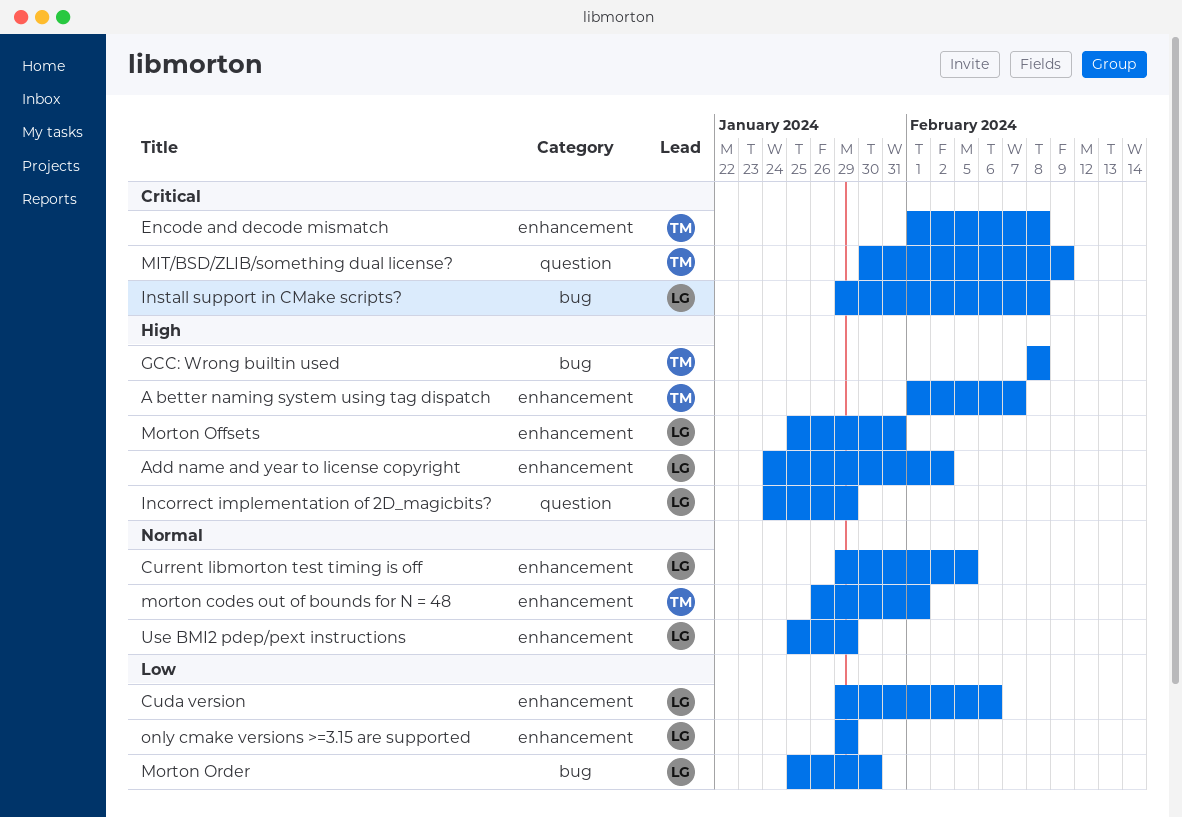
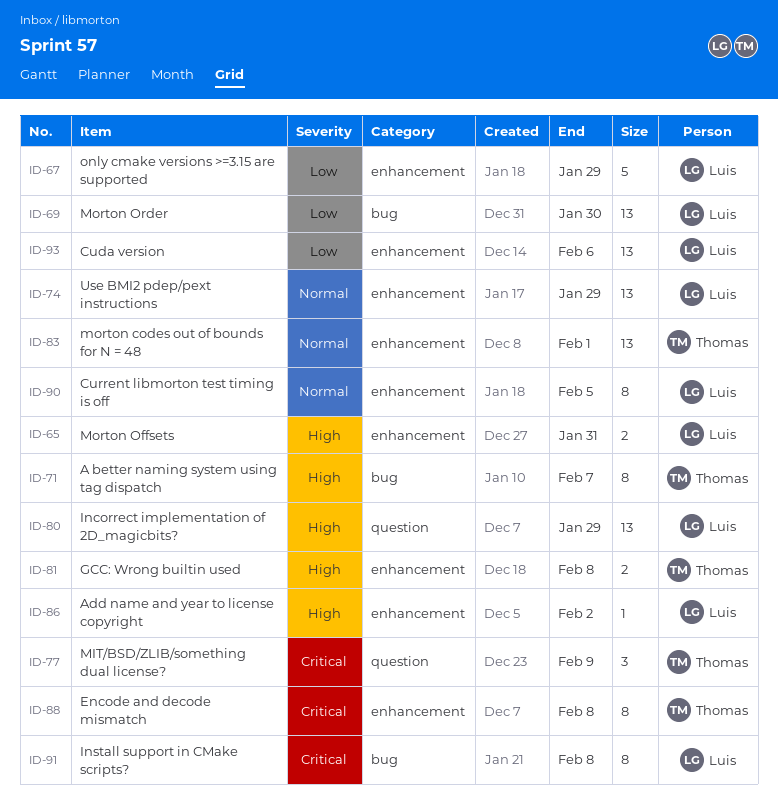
A better naming system using tag dispatch, label: enhancement -> bug
GCC: Wrong builtin used, label: bug -> enhancement

